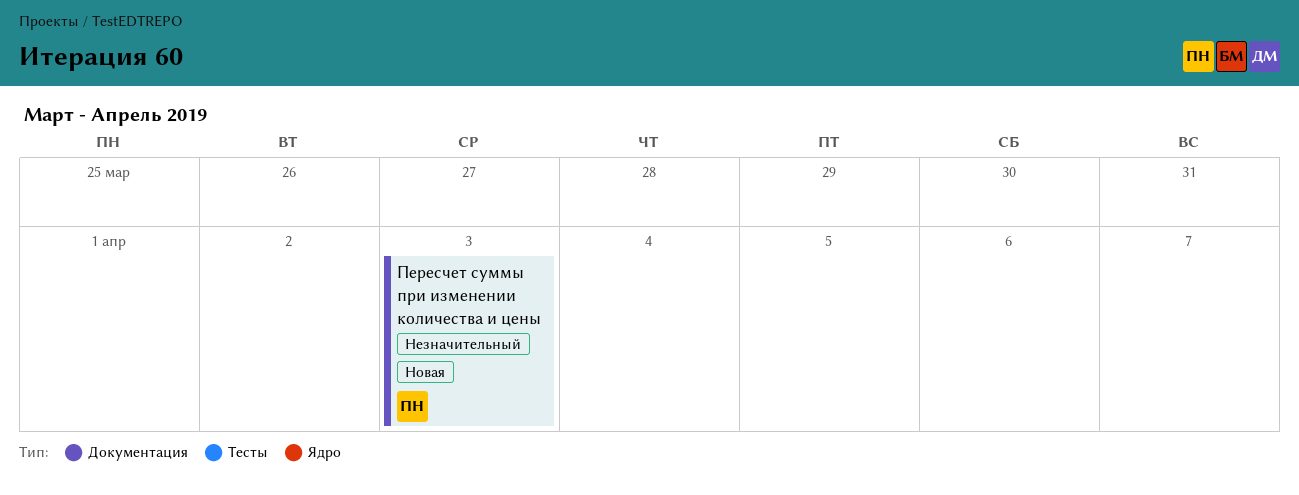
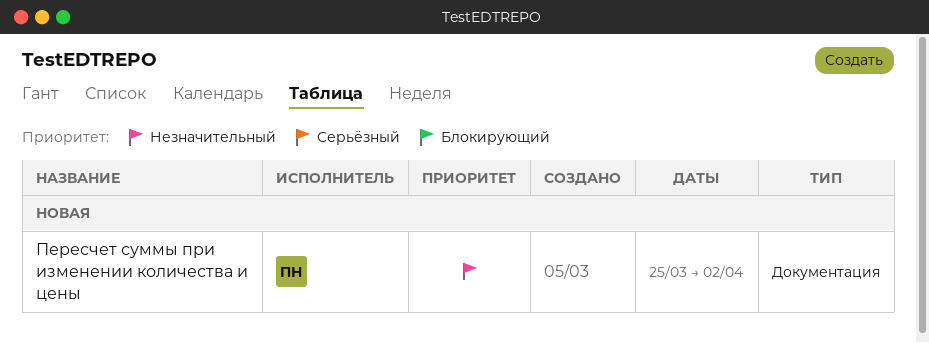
Пересчет суммы при изменении количества и цены, due: Apr 3 -> Apr 2

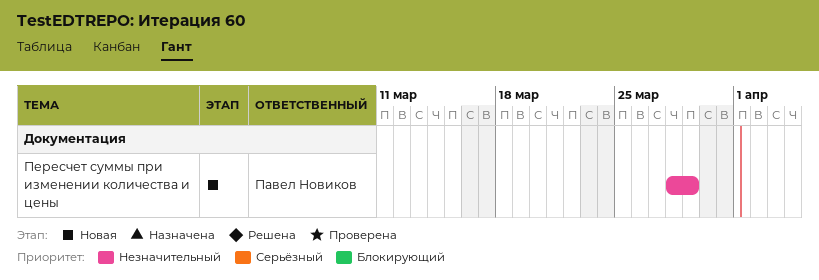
Пересчет суммы при изменении количества и цены, start: Mar 25 -> Mar 28
Пересчет суммы при изменении количества и цены, due: Apr 2 -> Mar 29

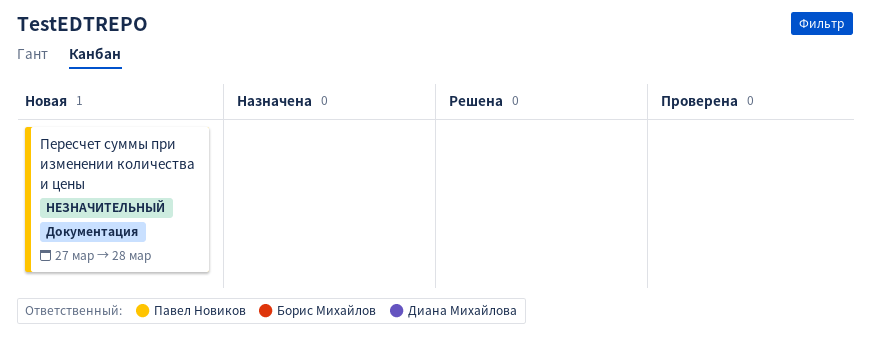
Пересчет суммы при изменении количества и цены, start: Mar 28 -> Mar 27
Пересчет суммы при изменении количества и цены, due: Mar 29 -> Mar 28

